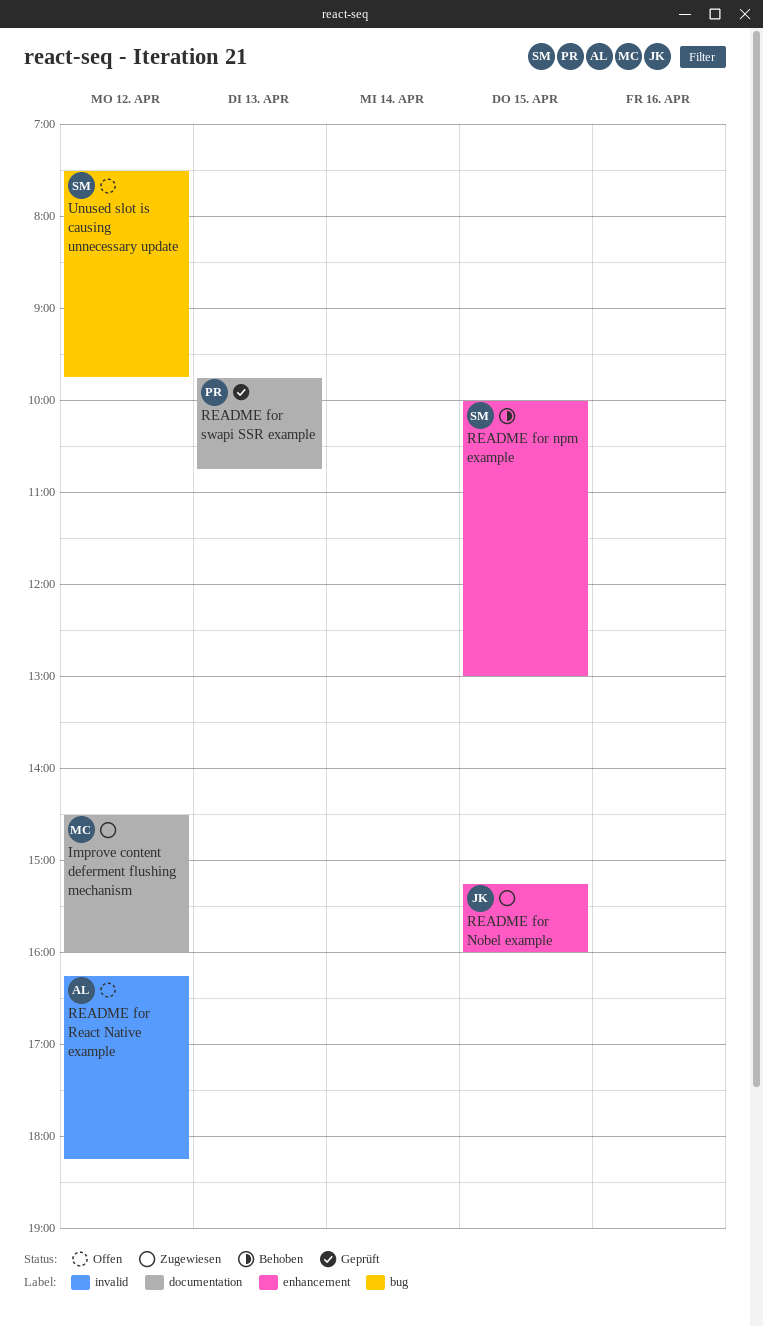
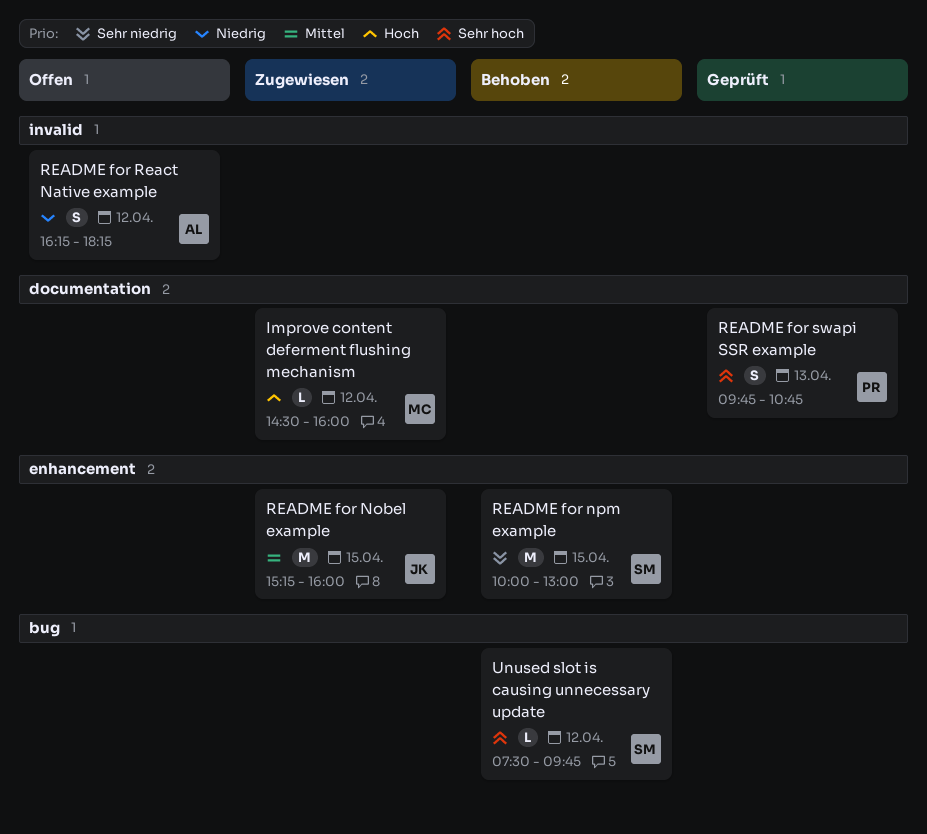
Unused slot is causing unnecessary update, status: Offen -> Behoben

